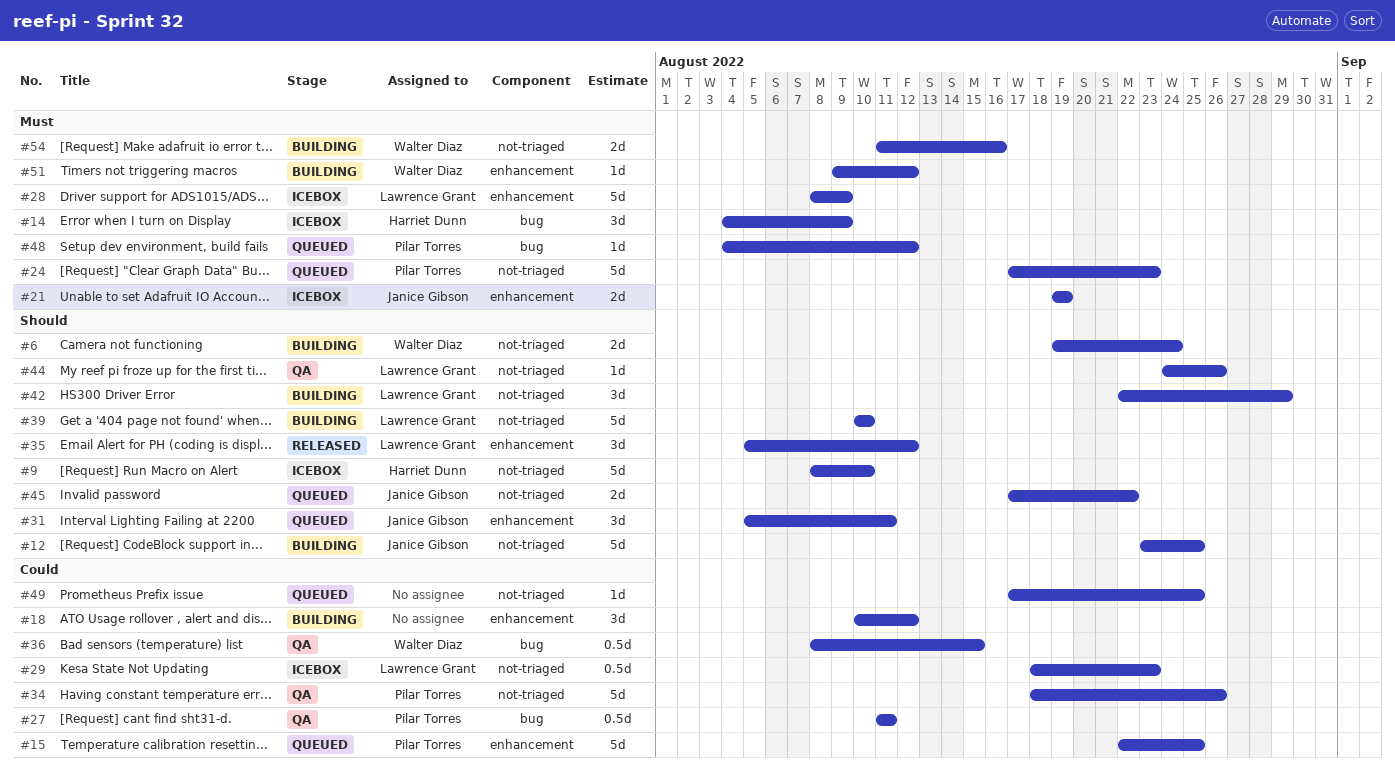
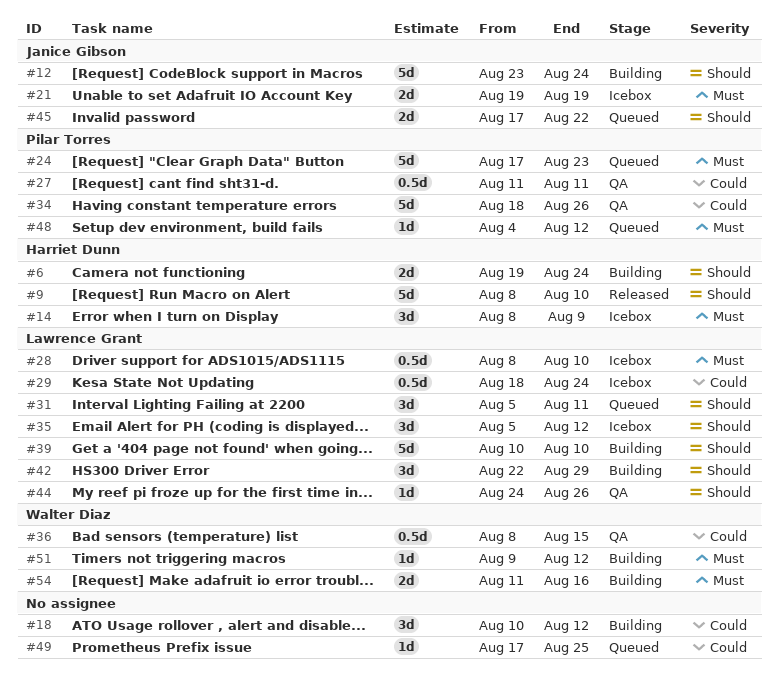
#6, owner: Walter Diaz -> Harriet Dunn
#9, status: Icebox -> Released
#12, due: Aug 25 -> Aug 24
#14, start: Aug 4 -> Aug 8
#15: present -> none
#28, estimate: 5d -> 0.5d
#28, due: Aug 9 -> Aug 10
#29, due: Aug 23 -> Aug 24
#31, owner: Janice Gibson -> Lawrence Grant
#35, status: Released -> Icebox

